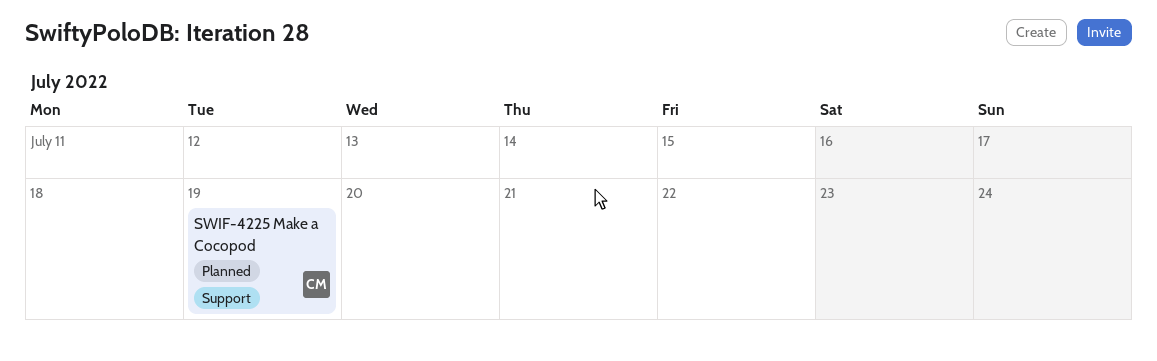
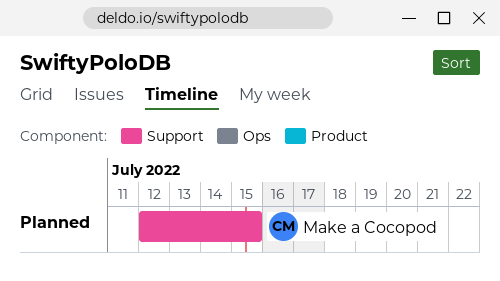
Make a Cocopod, due: Jul 19 -> Jul 15

